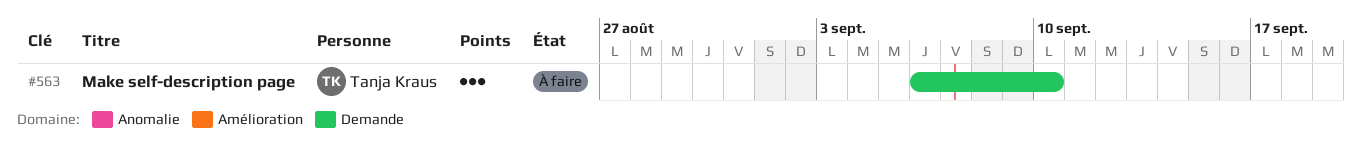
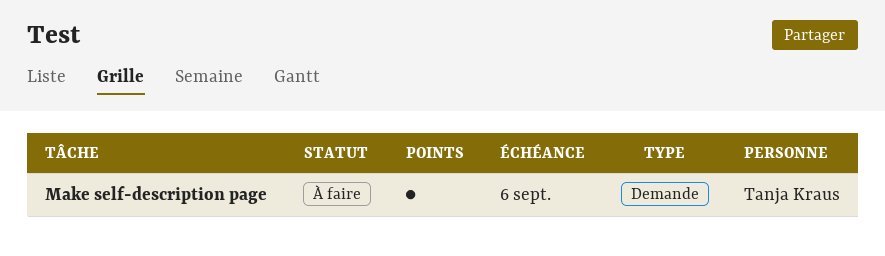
Make self-description page, estimate: 3 -> 1
Make self-description page, due: Sep 10 -> Sep 6

